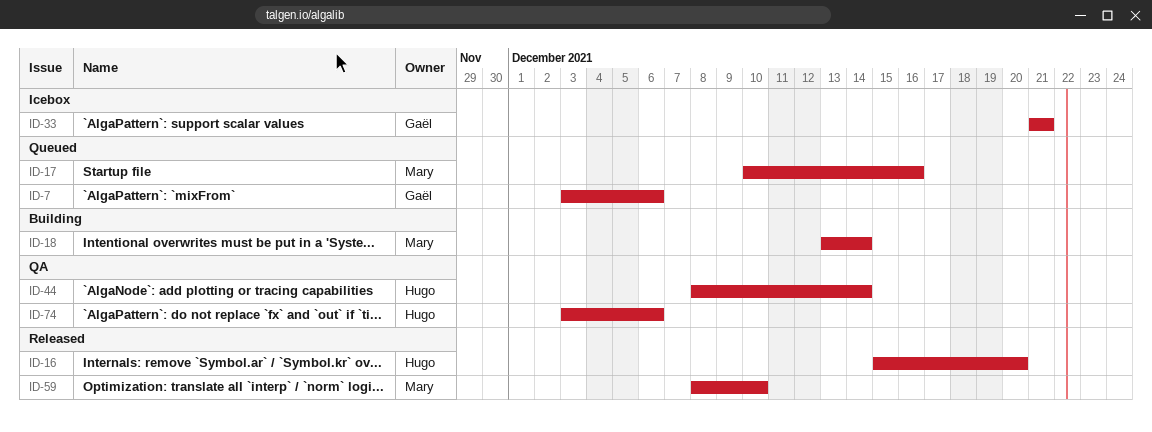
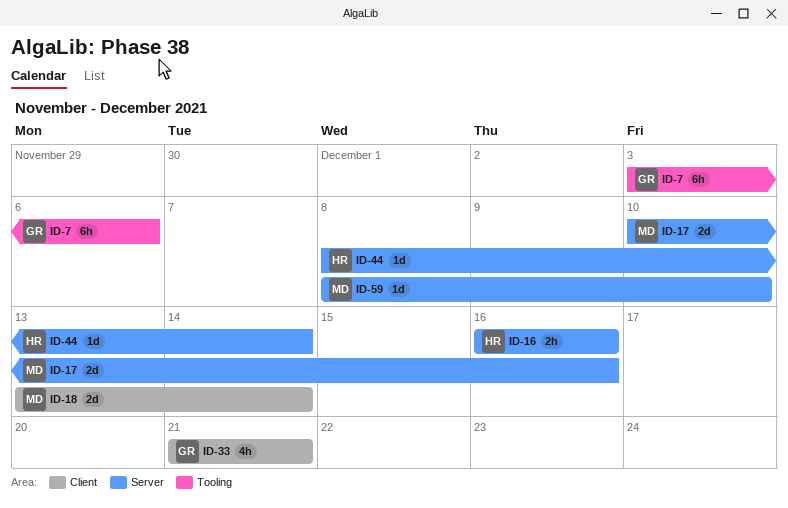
ID-16, start: Dec 15 -> Dec 16
ID-16, due: Dec 20 -> Dec 16
ID-74: present -> none

